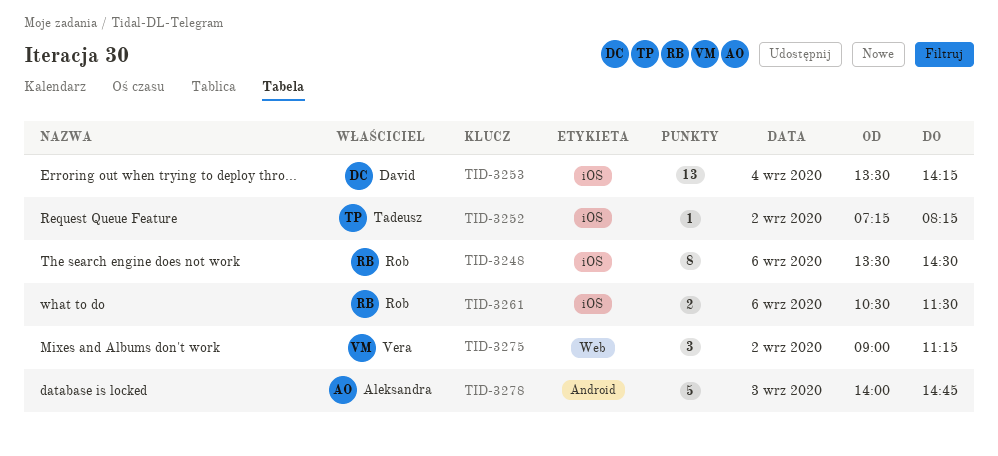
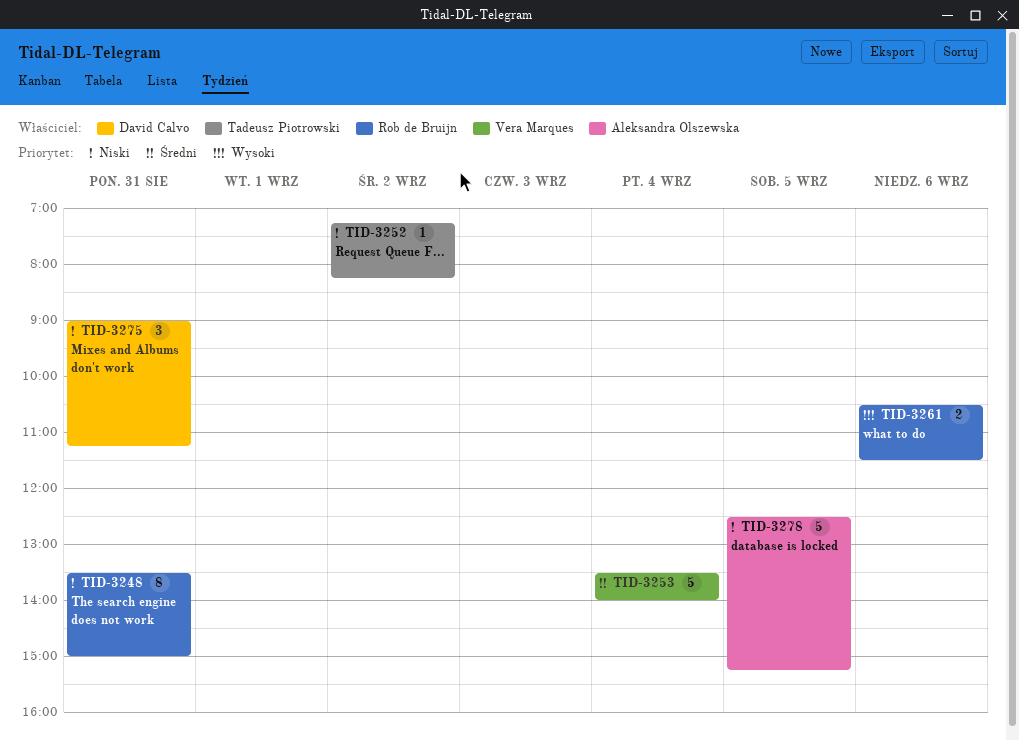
TID-3248, day: Sep 6 -> Aug 31
TID-3248, ends: 14:30 -> 15:00
TID-3253, owner: David Calvo -> Vera Marques
TID-3253, estimate: 13 -> 5
TID-3253, ends: 14:15 -> 14:00
TID-3275, owner: Vera Marques -> David Calvo
TID-3275, day: Sep 2 -> Aug 31
TID-3278, day: Sep 3 -> Sep 5
TID-3278, begins: 14:00 -> 12:30
TID-3278, ends: 14:45 -> 15:15

